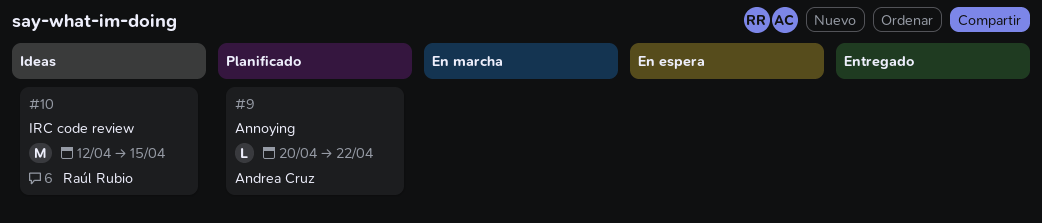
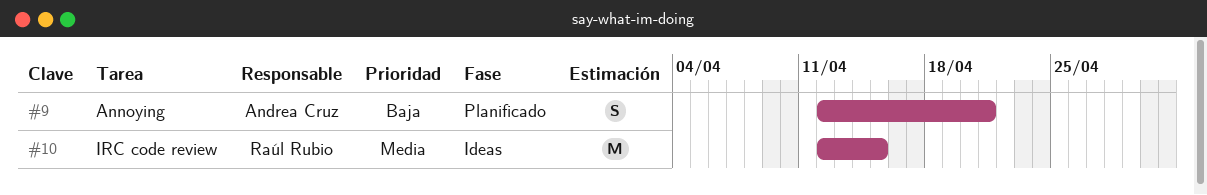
#9, estimate: L -> S
#9, start: Apr 20 -> Apr 12
#9, due: Apr 22 -> Apr 21

